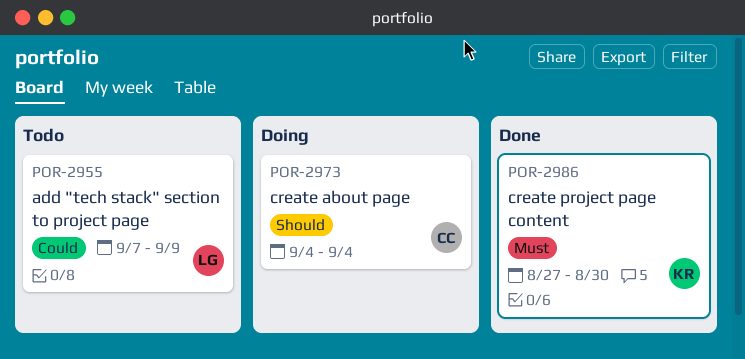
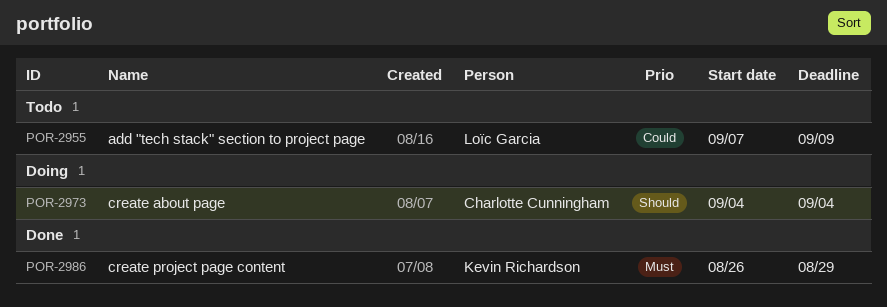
POR-2986, start: Aug 27 -> Aug 26
POR-2986, due: Aug 30 -> Aug 29

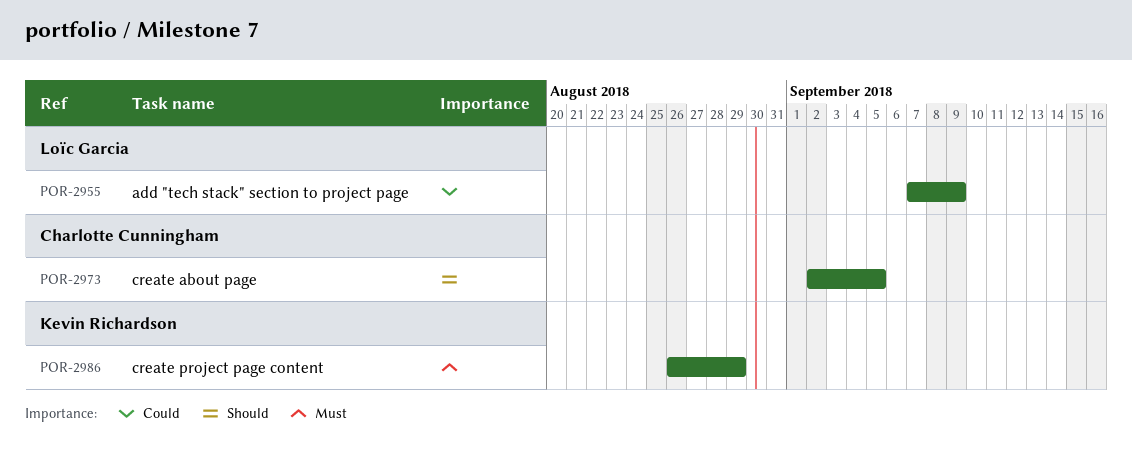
POR-2973, start: Sep 4 -> Sep 2
POR-2973, due: Sep 4 -> Sep 5

